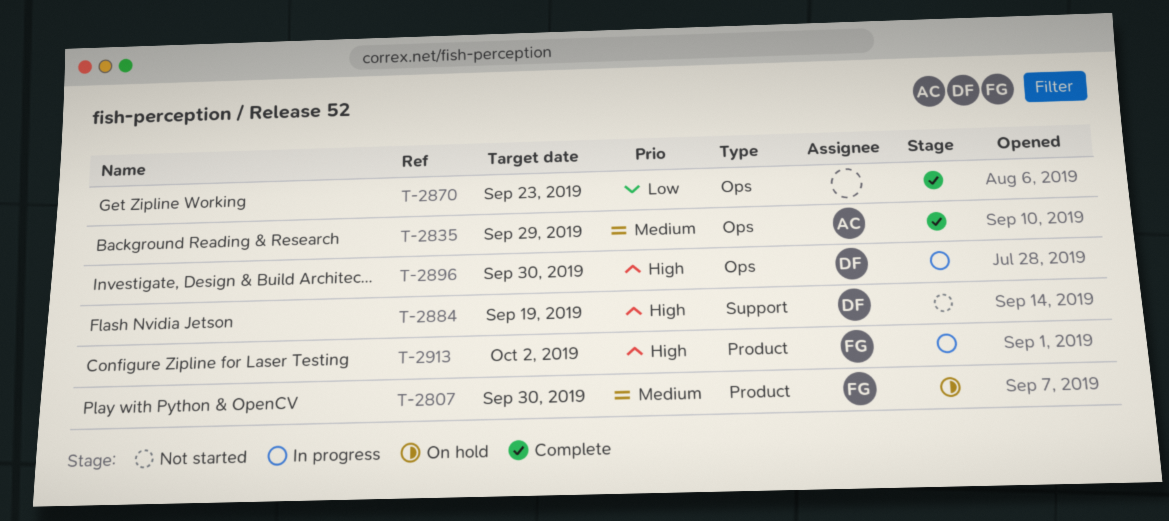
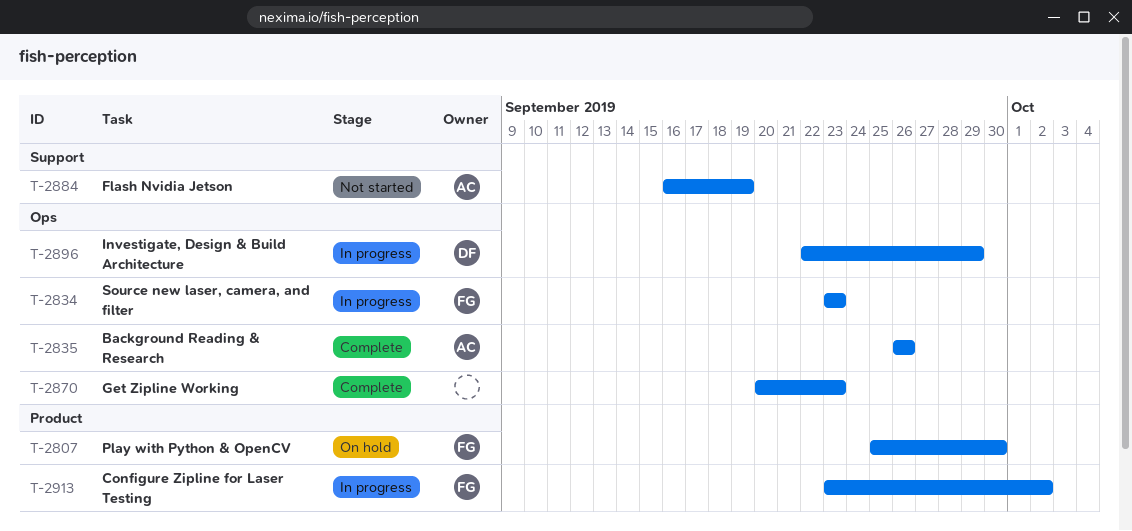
T-2834: none -> present
T-2835, due: Sep 29 -> Sep 26
T-2884, owner: DF -> AC
T-2896, due: Sep 30 -> Sep 29

